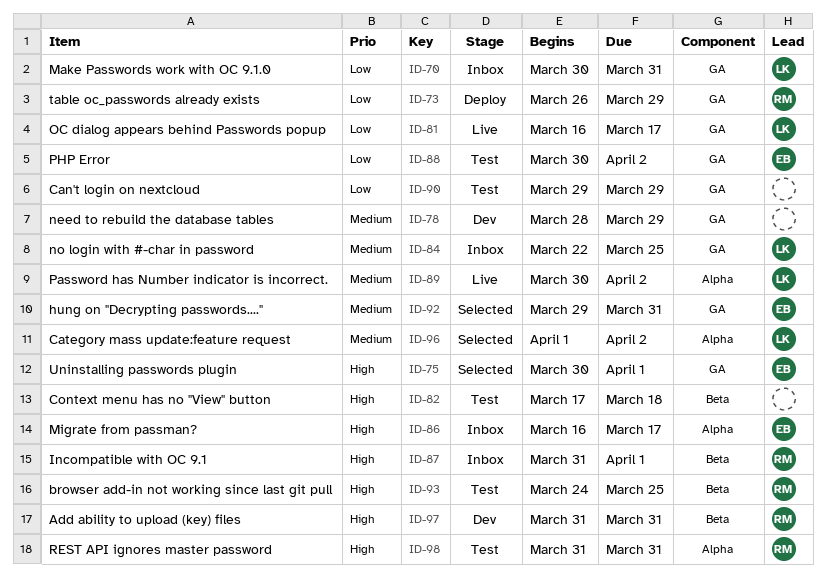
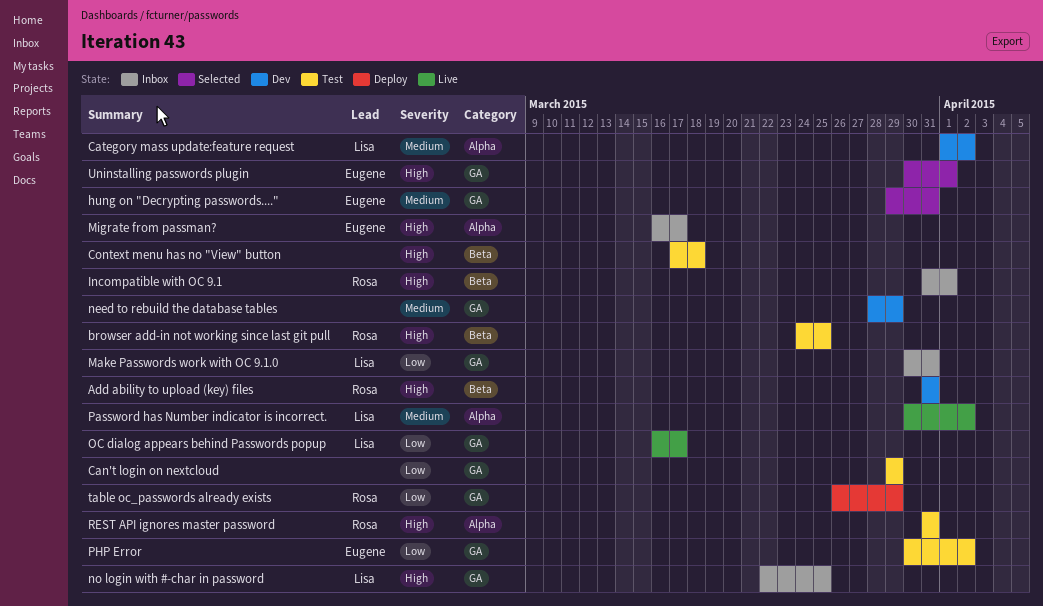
Category mass update:feature request, status: Selected -> Dev
no login with #-char in password, priority: Medium -> High

